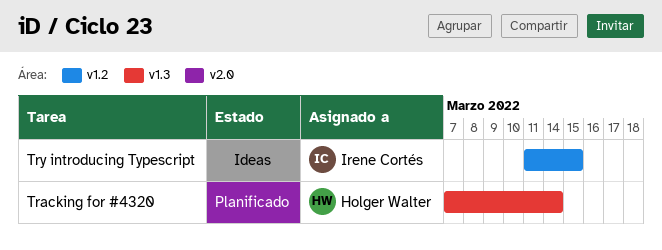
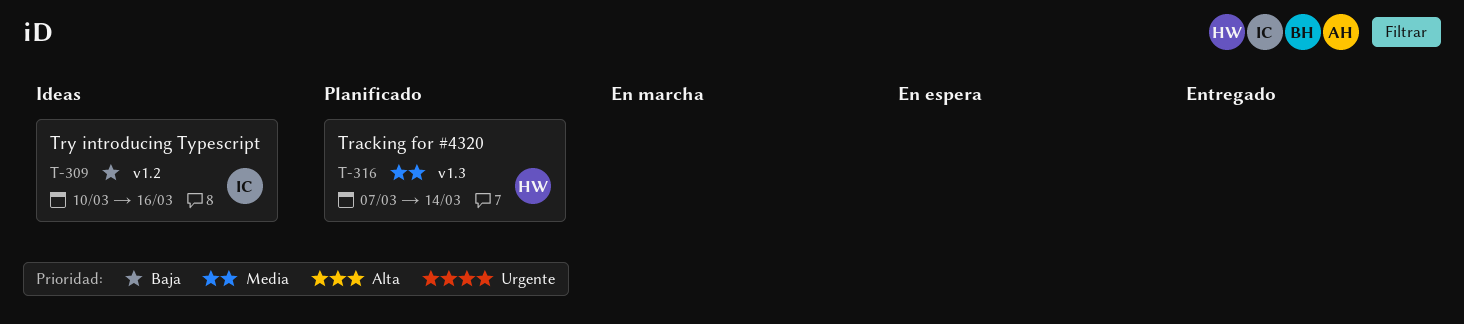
Try introducing Typescript, start: Mar 11 -> Mar 10
Try introducing Typescript, due: Mar 15 -> Mar 16

